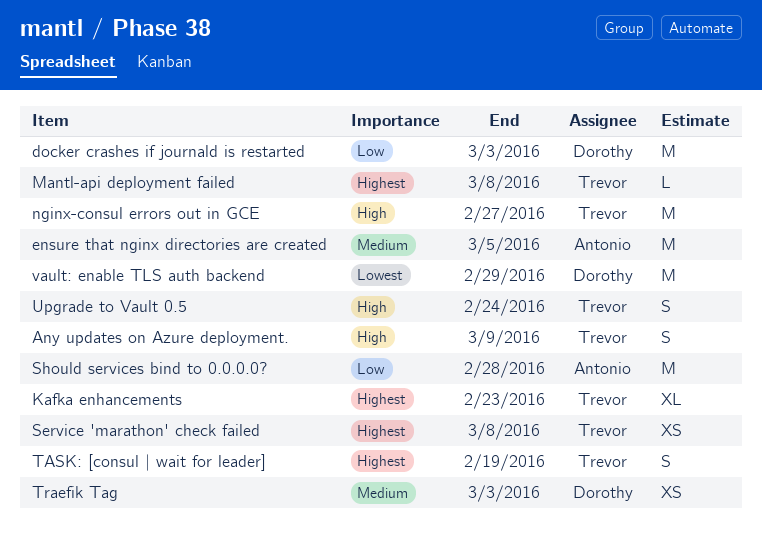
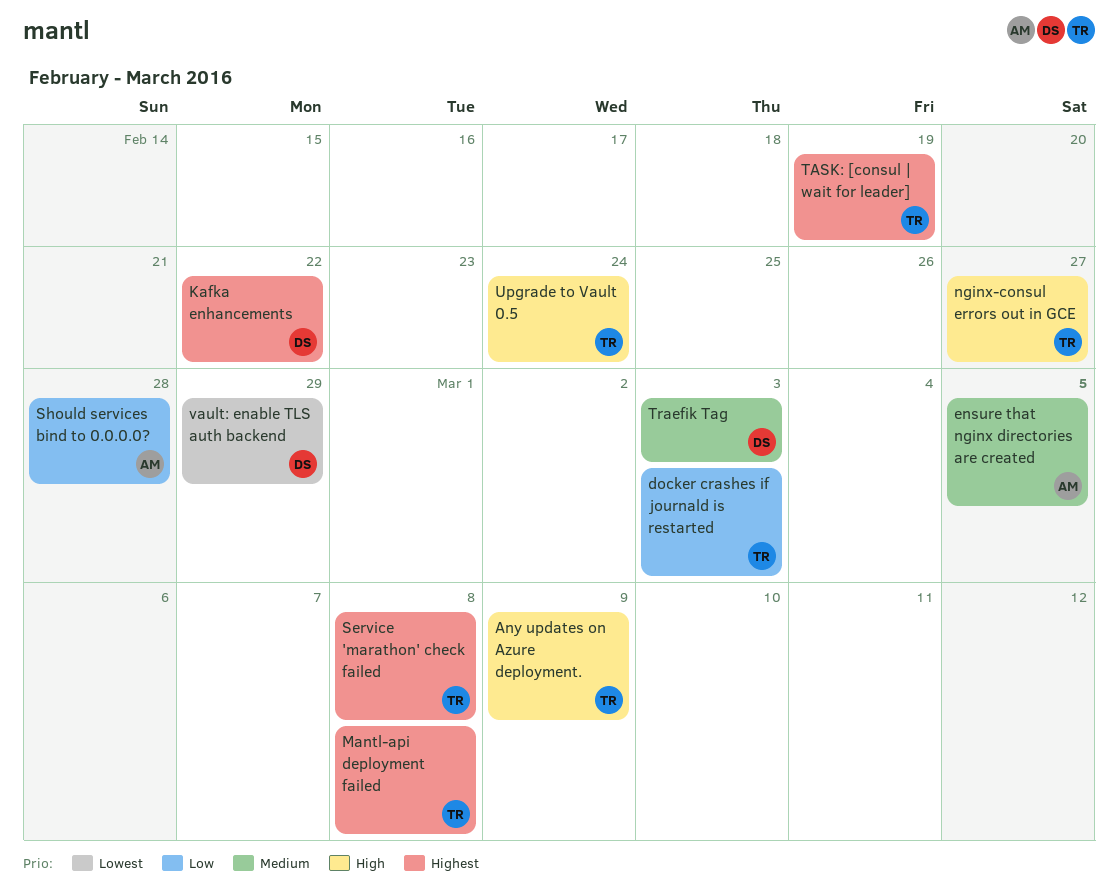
docker crashes if journald is restarted, owner: Dorothy -> Trevor
Kafka enhancements, owner: Trevor -> Dorothy
Kafka enhancements, due: Feb 23 -> Feb 22

